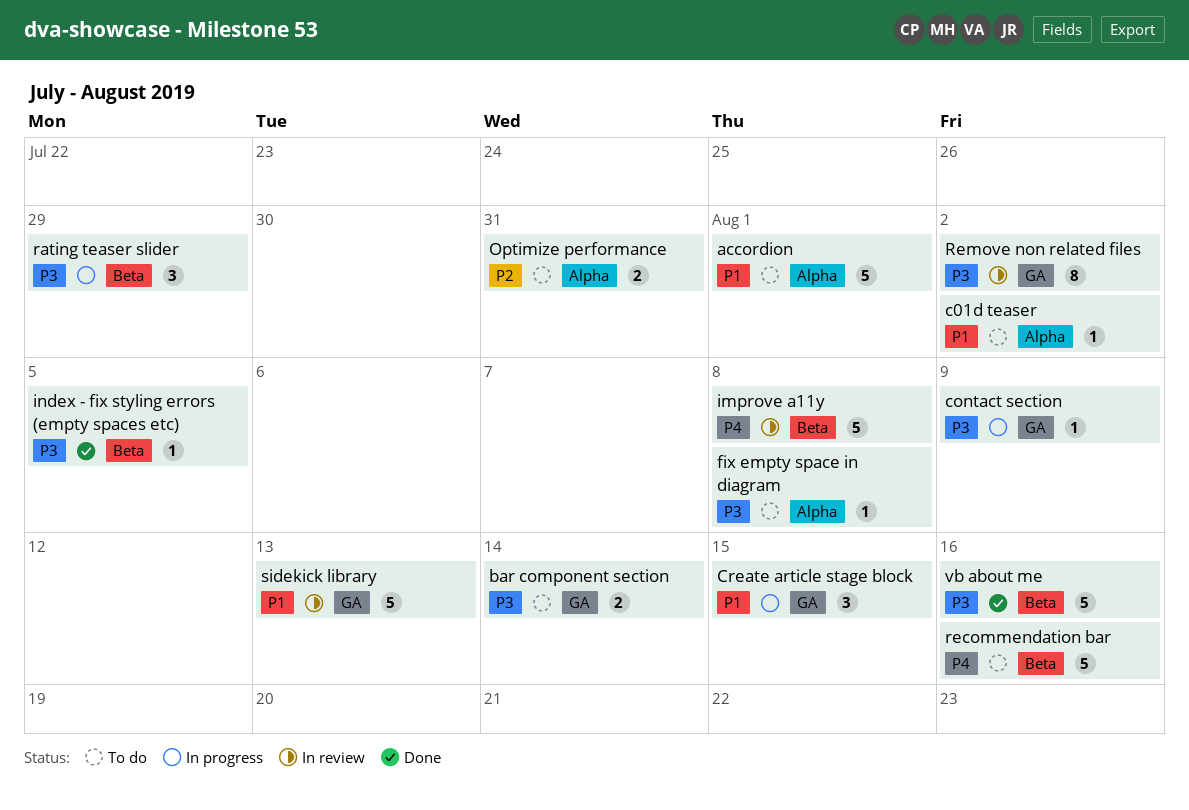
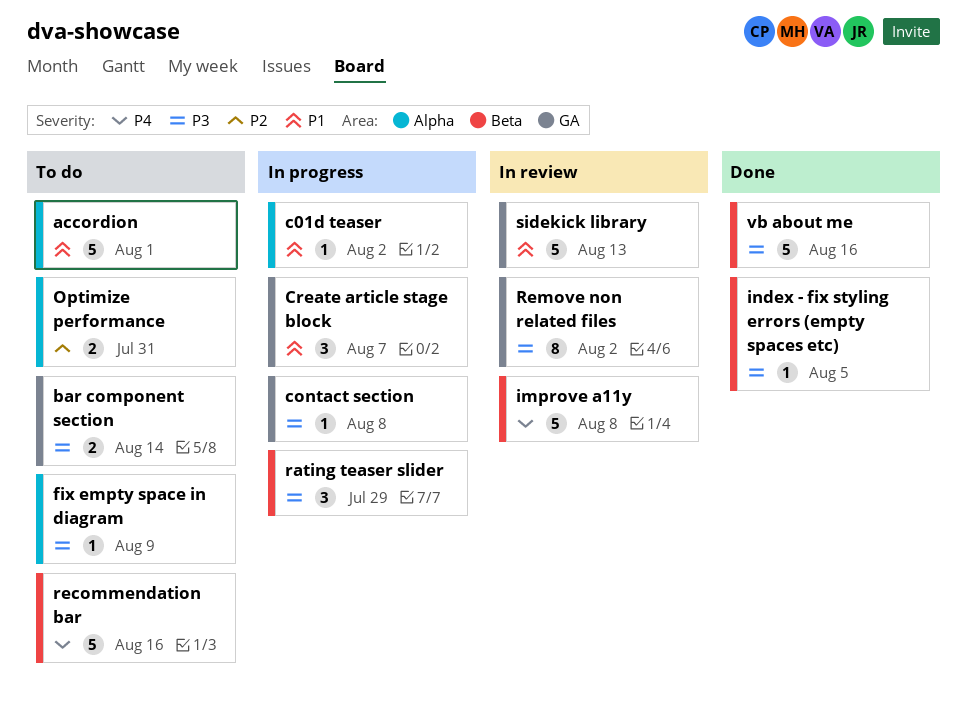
c01d teaser, status: To do -> In progress
contact section, due: Aug 9 -> Aug 8
Create article stage block, due: Aug 15 -> Aug 7
fix empty space in diagram, due: Aug 8 -> Aug 9

